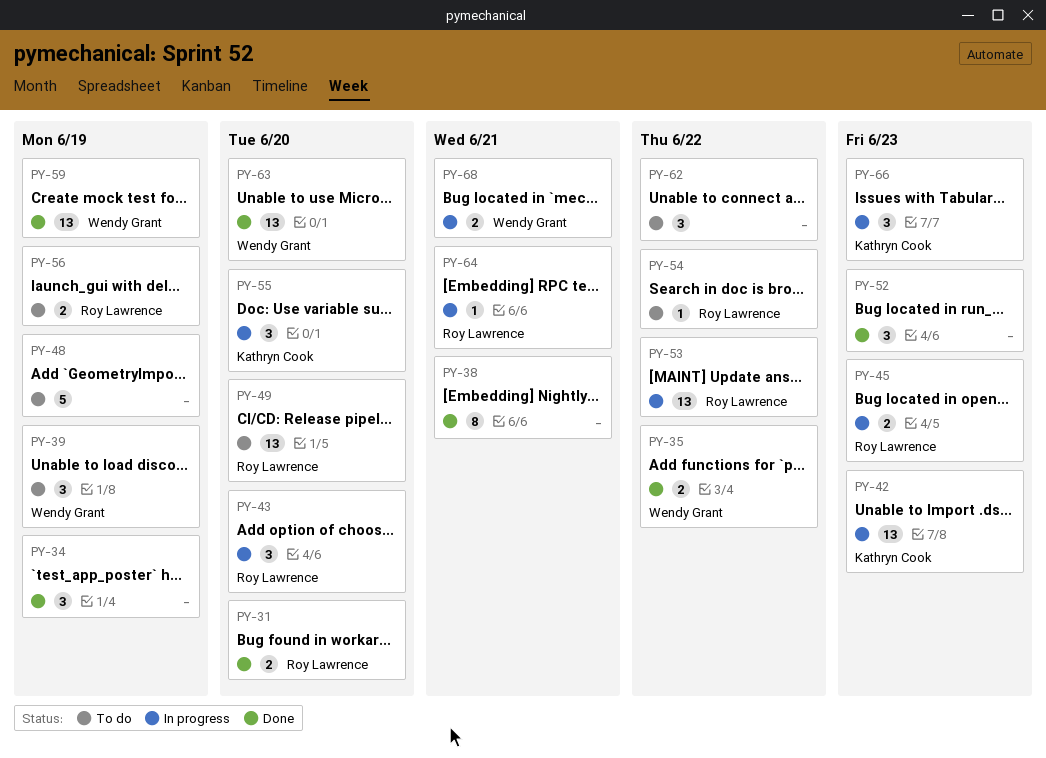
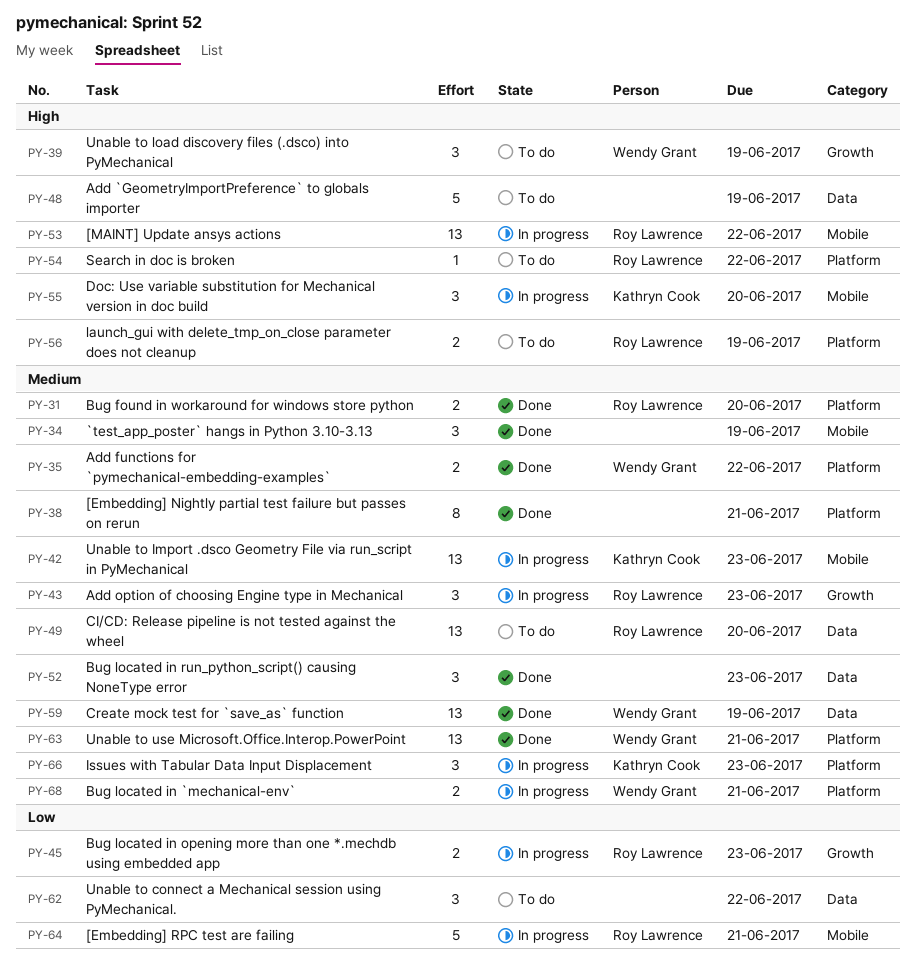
PY-43, due: Jun 20 -> Jun 23
PY-63, due: Jun 20 -> Jun 21
PY-64, estimate: 1 -> 5

